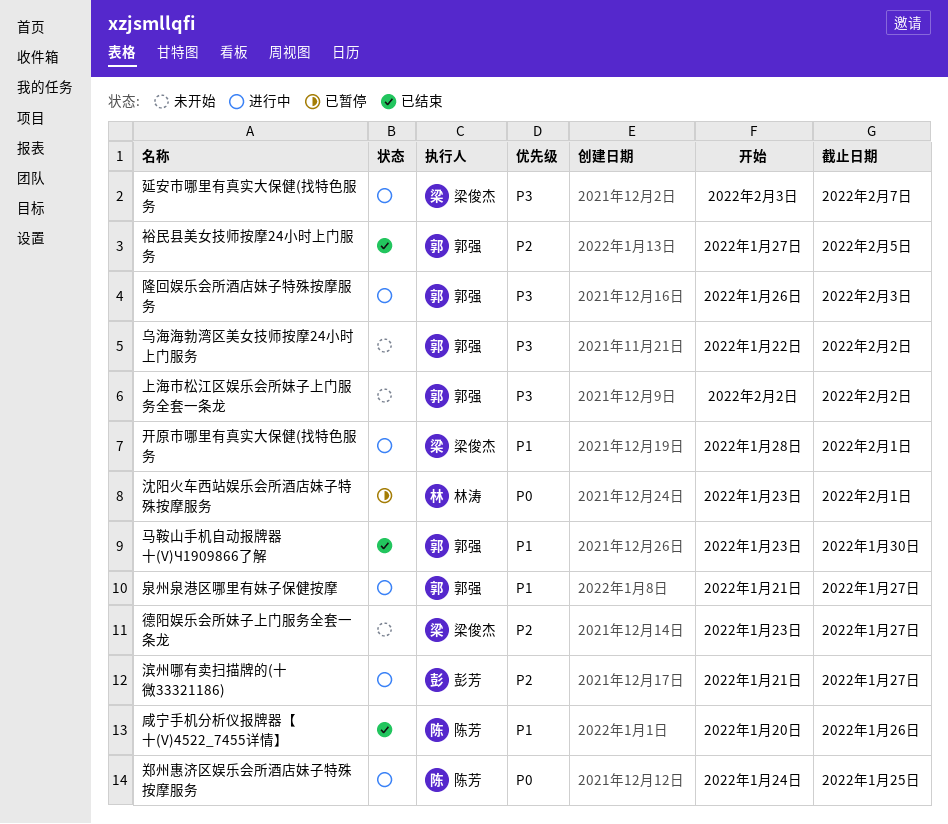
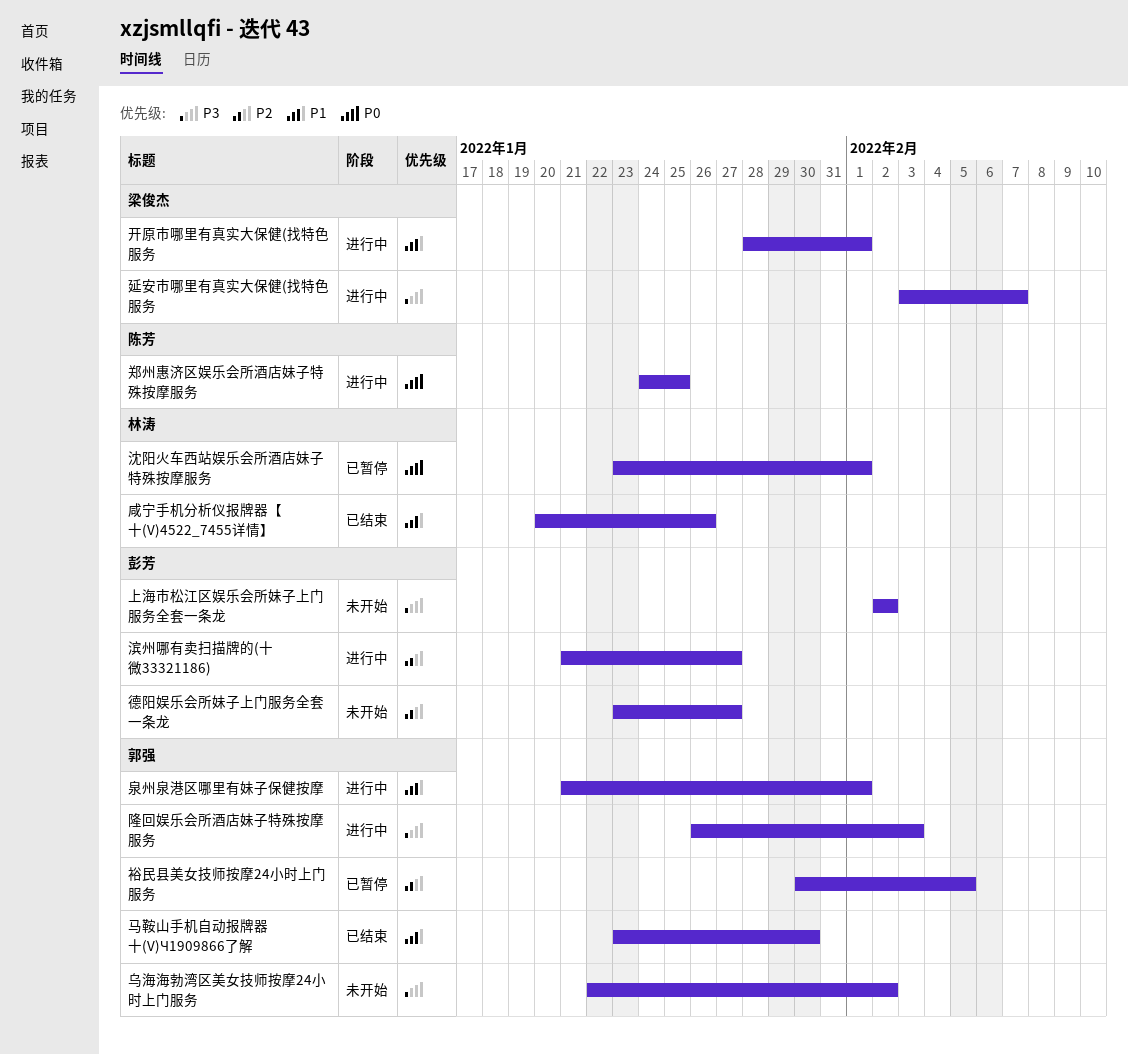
上海市松江区娱乐会所妹子上门服务全套一条龙, owner: 郭强 -> 彭芳
咸宁手机分析仪报牌器【十(V)4522_7455详情】, owner: 陈芳 -> 林涛
德阳娱乐会所妹子上门服务全套一条龙, owner: 梁俊杰 -> 彭芳
泉州泉港区哪里有妹子保健按摩, due: Jan 27 -> Feb 1
裕民县美女技师按摩24小时上门服务, status: 已结束 -> 已暂停
裕民县美女技师按摩24小时上门服务, start: Jan 27 -> Jan 30

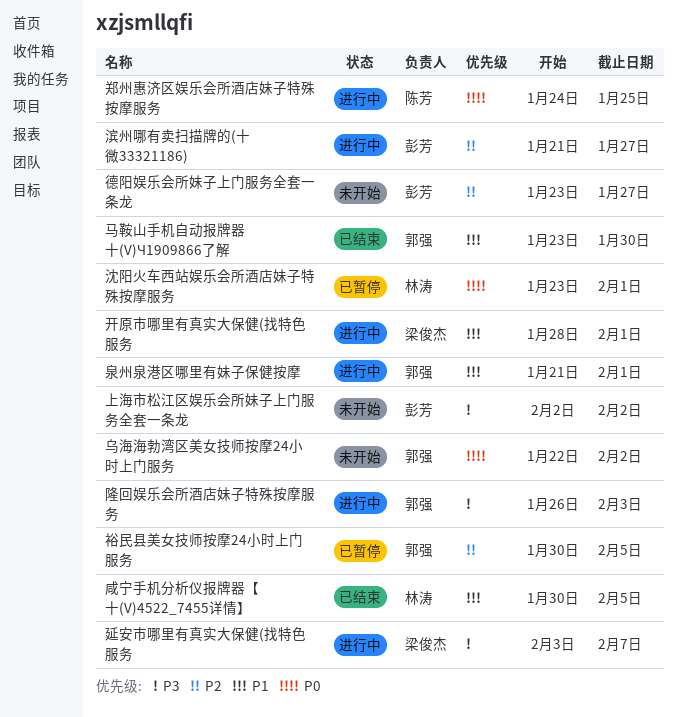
乌海海勃湾区美女技师按摩24小时上门服务, priority: P3 -> P0
咸宁手机分析仪报牌器【十(V)4522_7455详情】, start: Jan 20 -> Jan 30
咸宁手机分析仪报牌器【十(V)4522_7455详情】, due: Jan 26 -> Feb 5

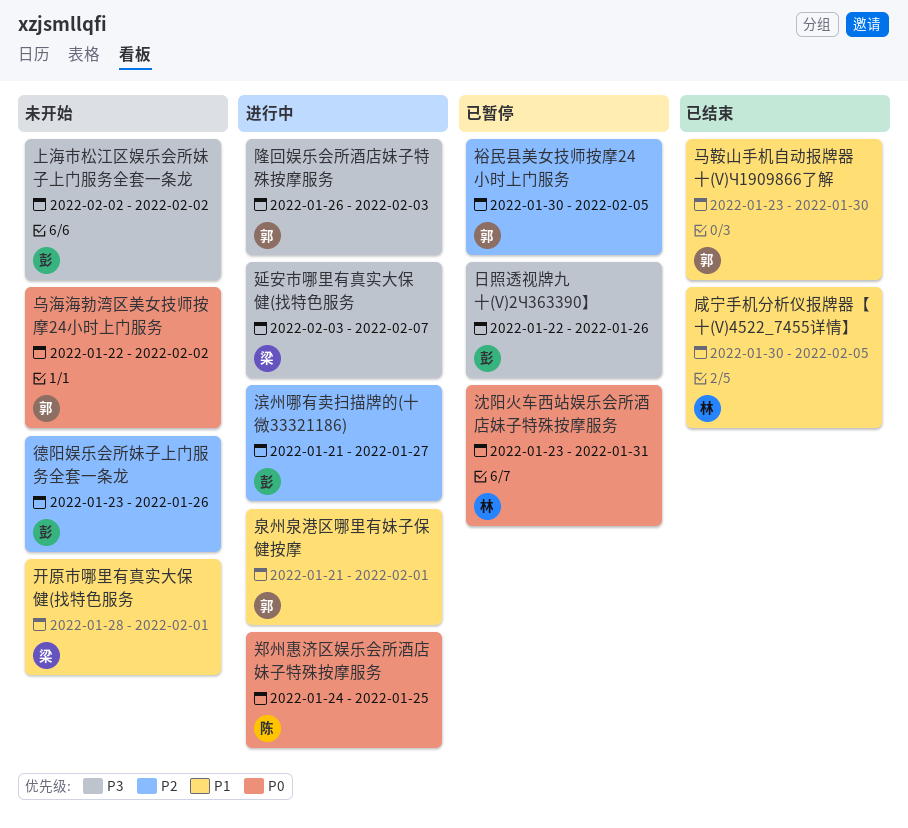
开原市哪里有真实大保健(找特色服务, status: 进行中 -> 未开始
德阳娱乐会所妹子上门服务全套一条龙, due: Jan 27 -> Jan 26
日照透视牌九十(V)2Ч363390】: none -> present
沈阳火车西站娱乐会所酒店妹子特殊按摩服务, due: Feb 1 -> Jan 31

